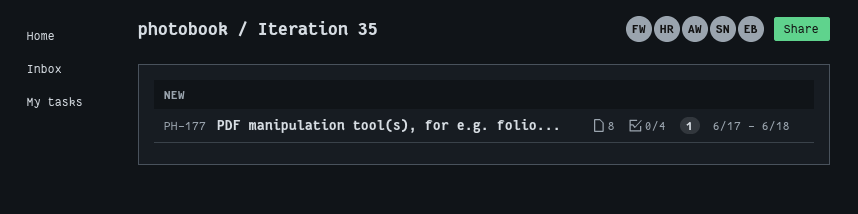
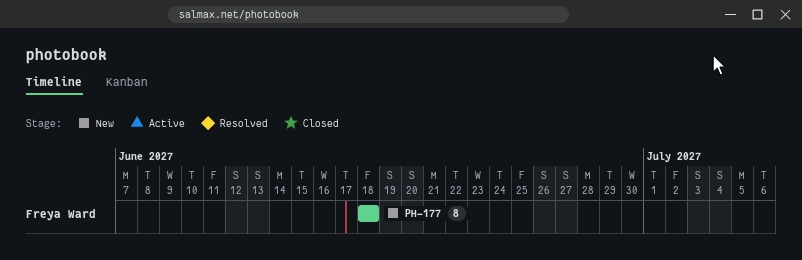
PH-177, estimate: 1 -> 8
PH-177, start: Jun 17 -> Jun 18

